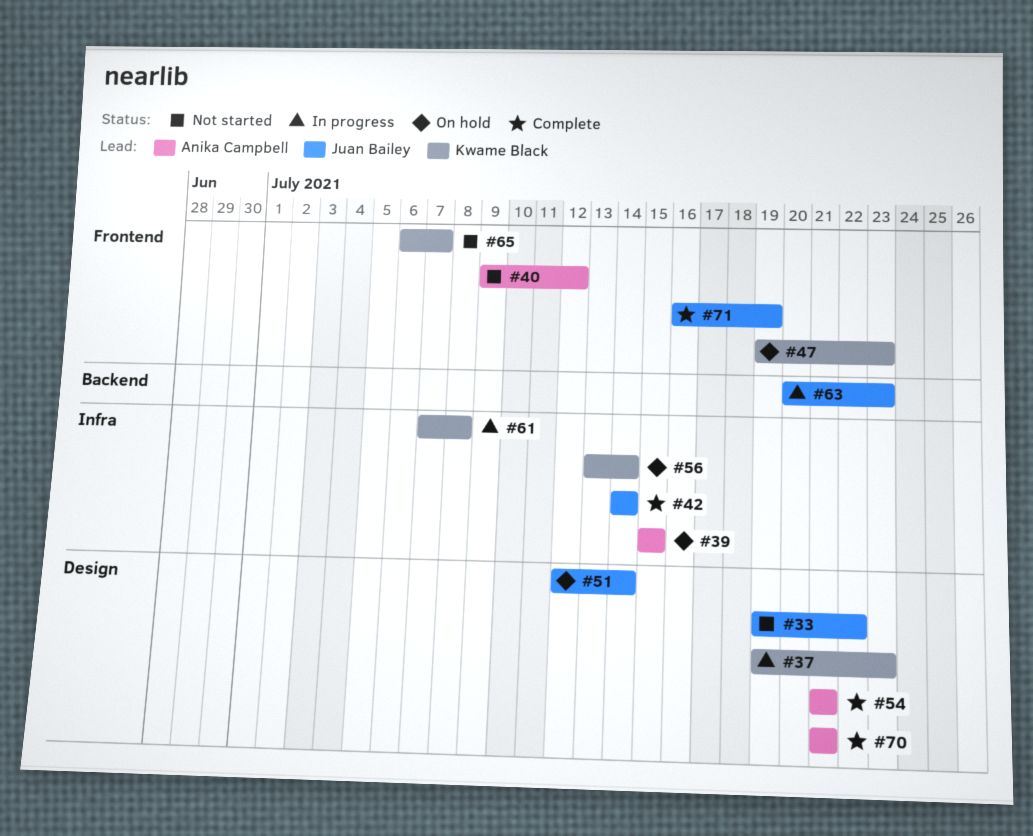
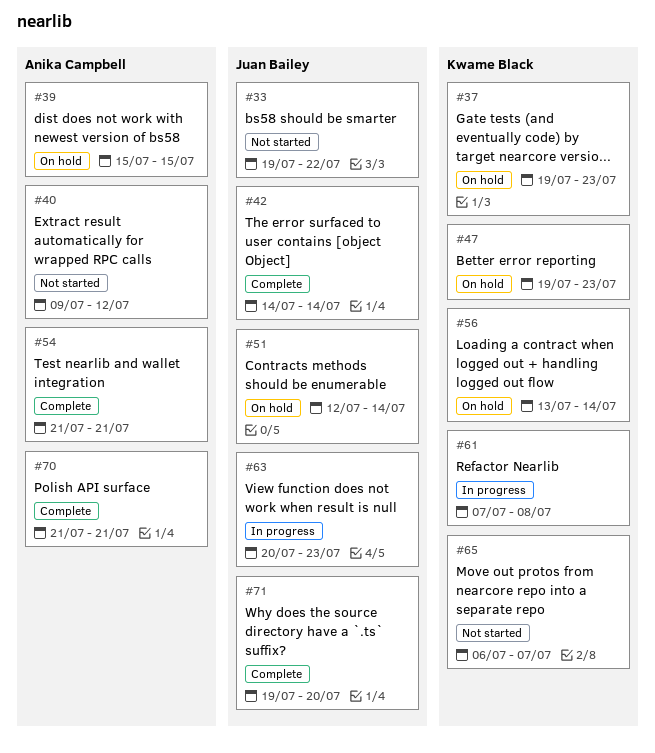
#37, status: In progress -> On hold
#71, start: Jul 16 -> Jul 19
#71, due: Jul 19 -> Jul 20

